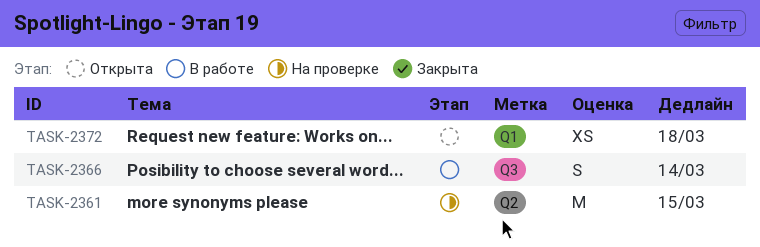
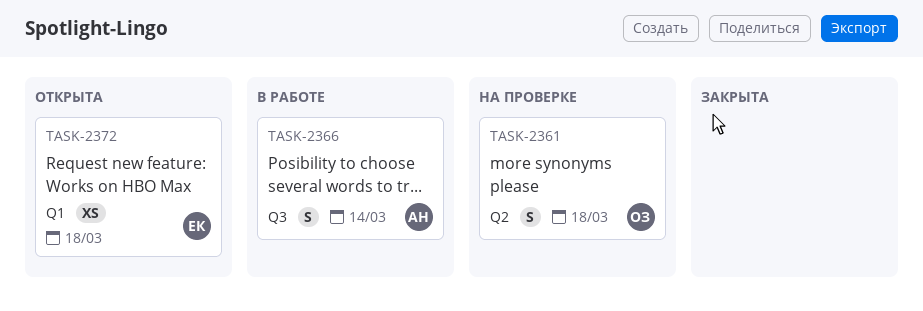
TASK-2361, estimate: M -> S
TASK-2361, due: Mar 15 -> Mar 18

